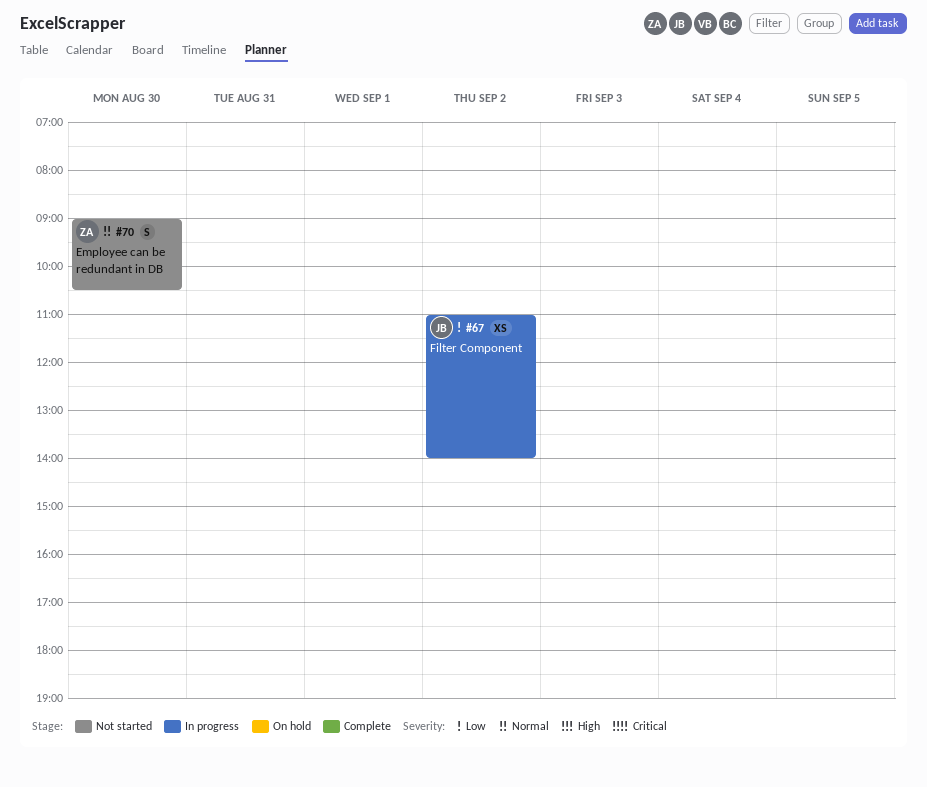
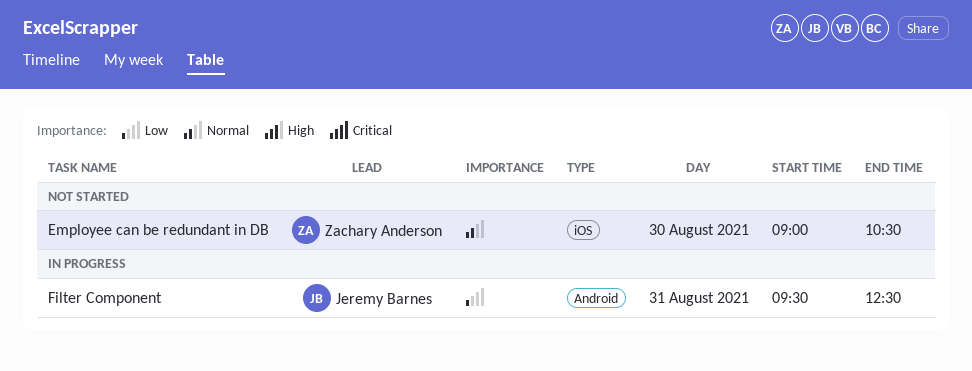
Filter Component, day: Sep 2 -> Aug 31
Filter Component, begins: 11:00 -> 09:30
Filter Component, ends: 14:00 -> 12:30

